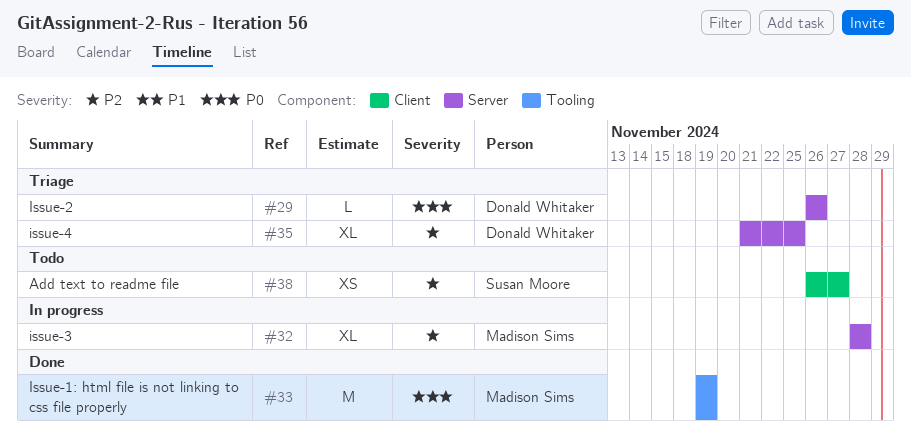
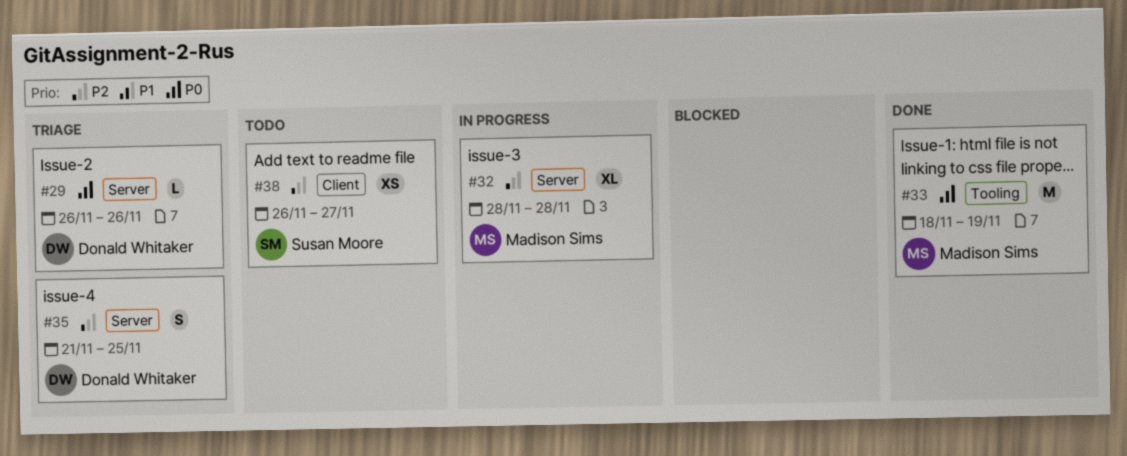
#33, start: Nov 19 -> Nov 18
#35, estimate: XL -> S

